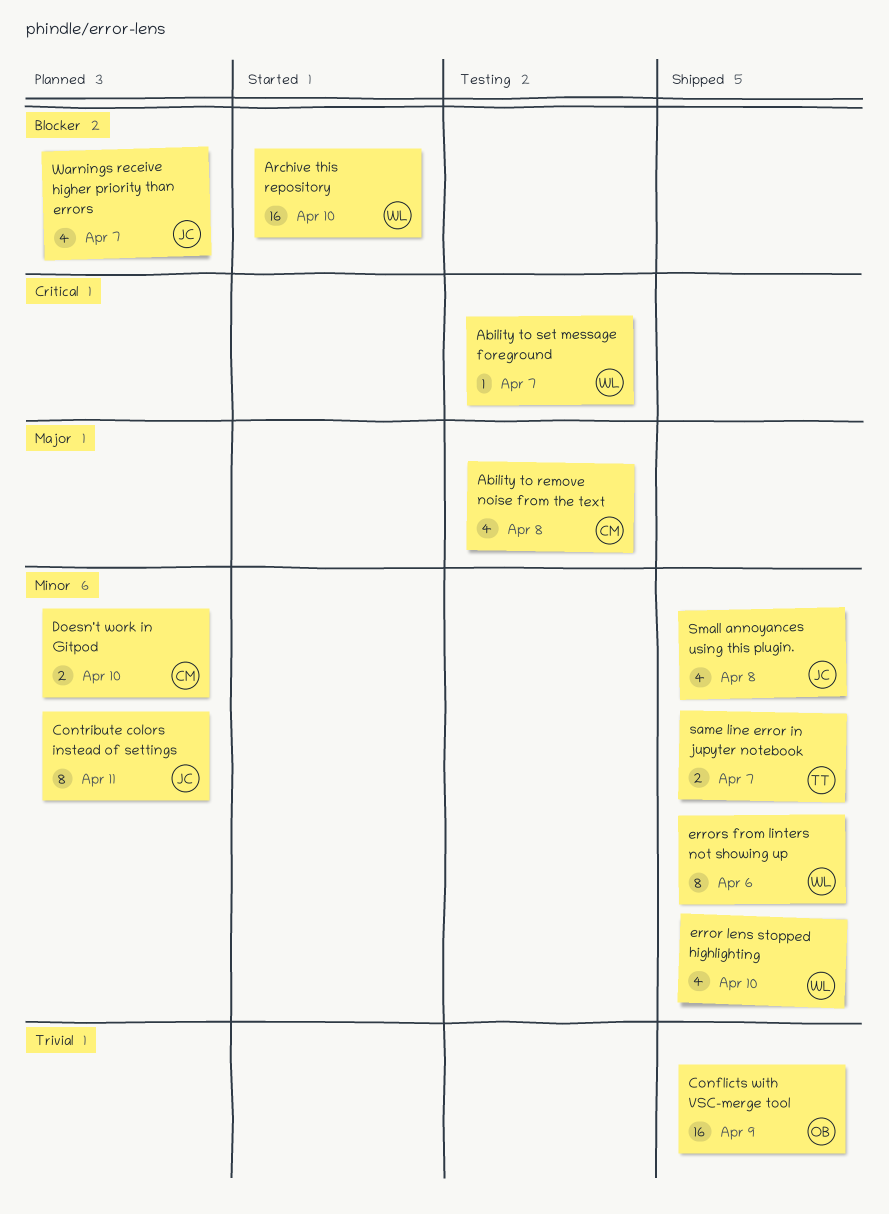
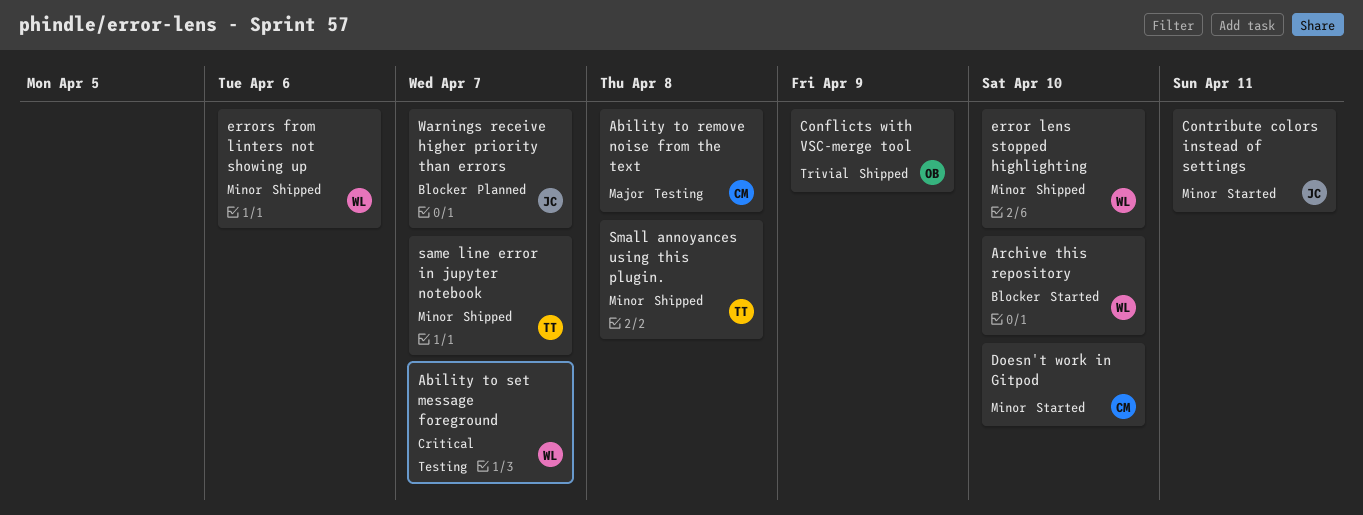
Contribute colors instead of settings, status: Planned -> Started
Doesn't work in Gitpod, status: Planned -> Started
Small annoyances using this plugin., owner: JC -> TT

